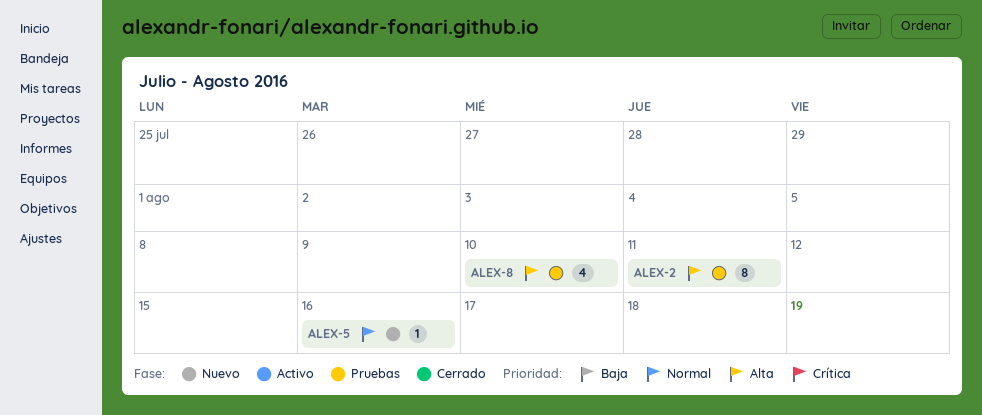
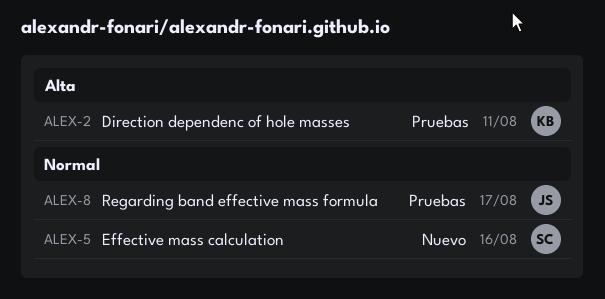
ALEX-8, priority: Alta -> Normal
ALEX-8, due: Aug 10 -> Aug 17

